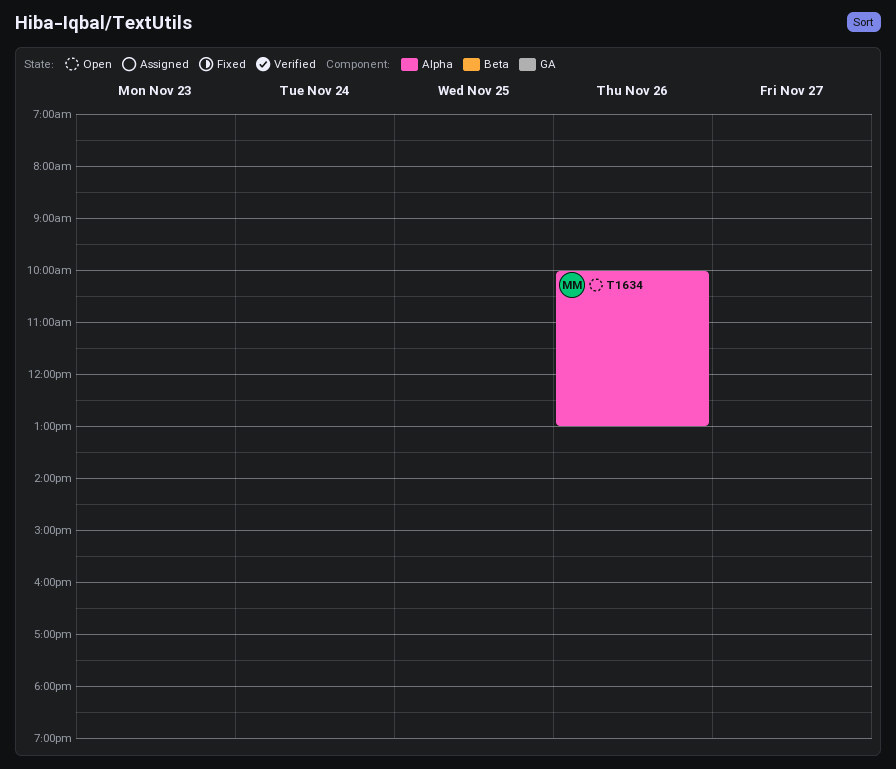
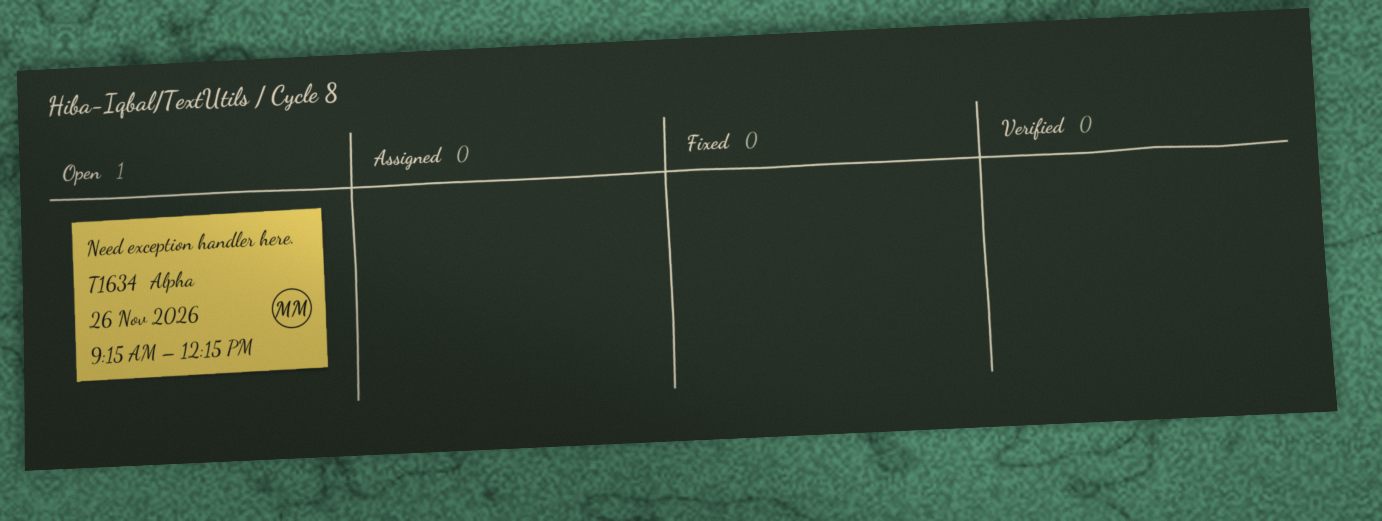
T1634, begins: 10:00 -> 09:15
T1634, ends: 13:00 -> 12:15

